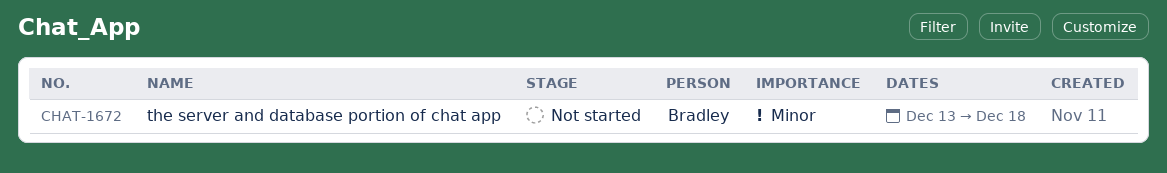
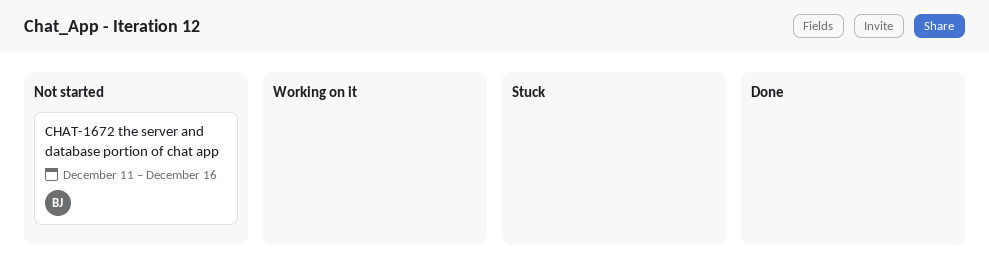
CHAT-1672, start: Dec 13 -> Dec 11
CHAT-1672, due: Dec 18 -> Dec 16

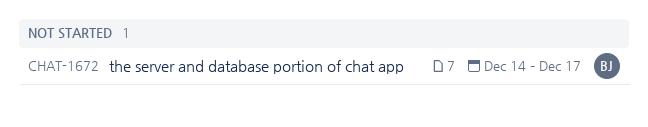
CHAT-1672, start: Dec 11 -> Dec 14
CHAT-1672, due: Dec 16 -> Dec 17

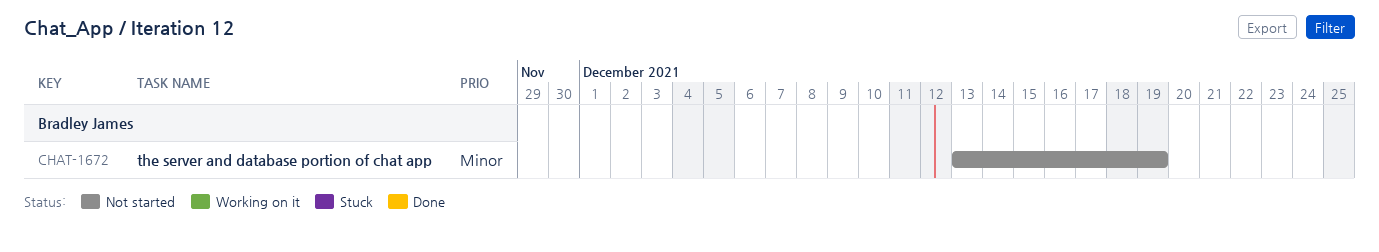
CHAT-1672, start: Dec 14 -> Dec 13
CHAT-1672, due: Dec 17 -> Dec 19

